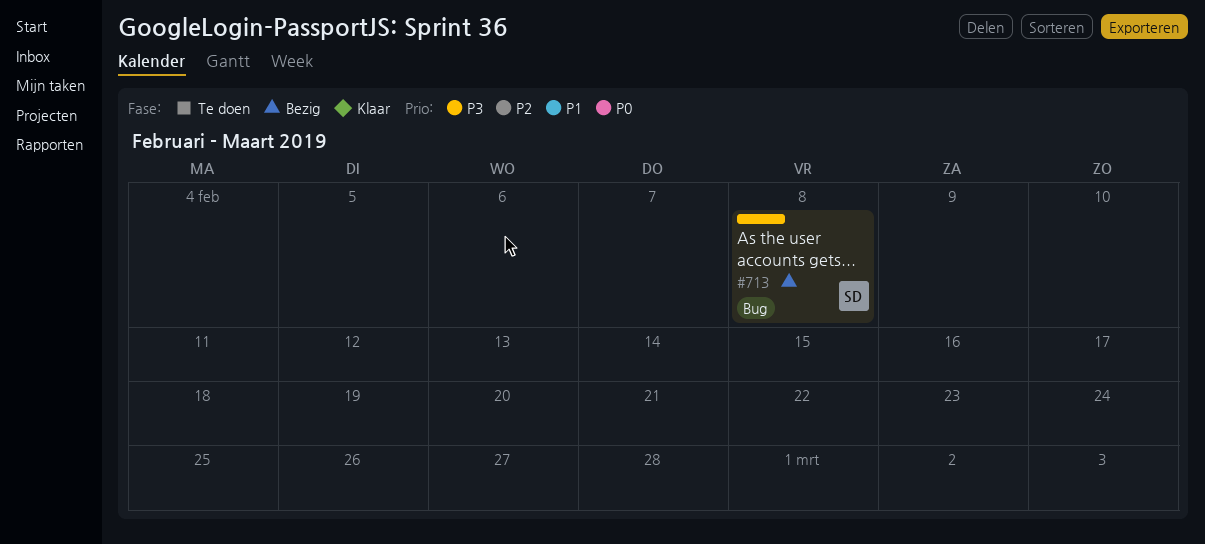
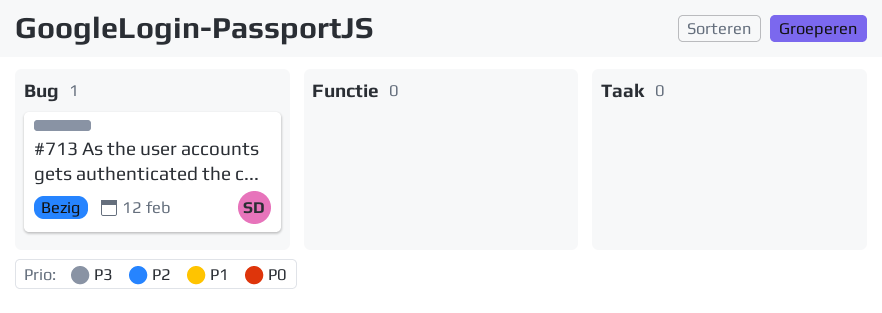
#713, due: Feb 8 -> Feb 12

